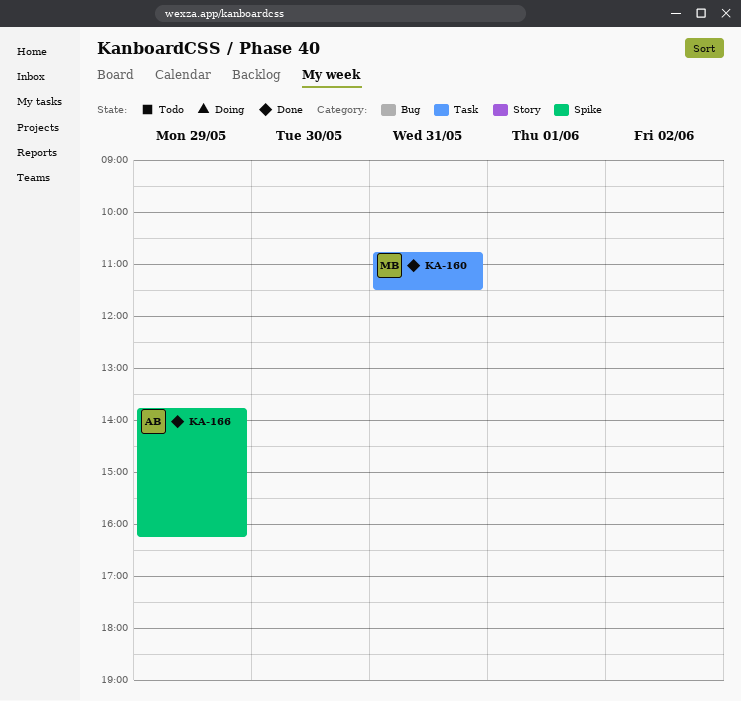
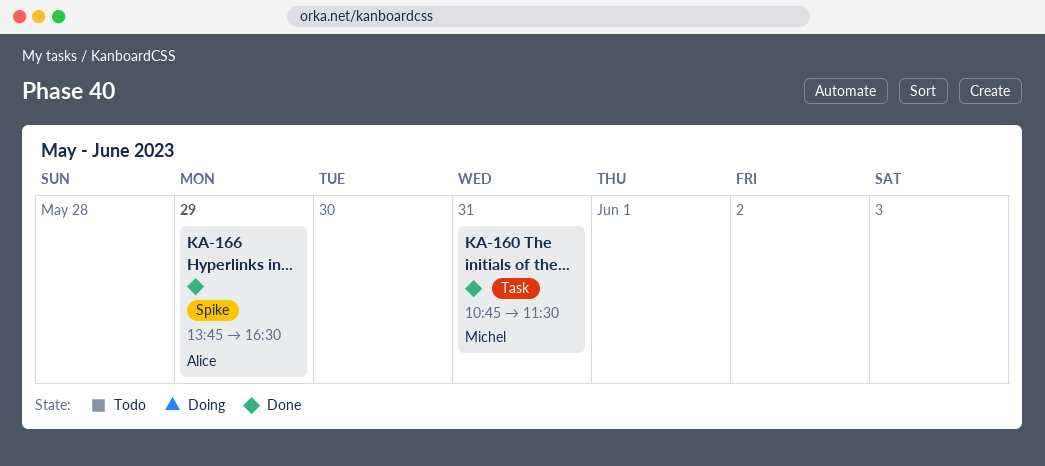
KA-166, ends: 16:15 -> 16:30

